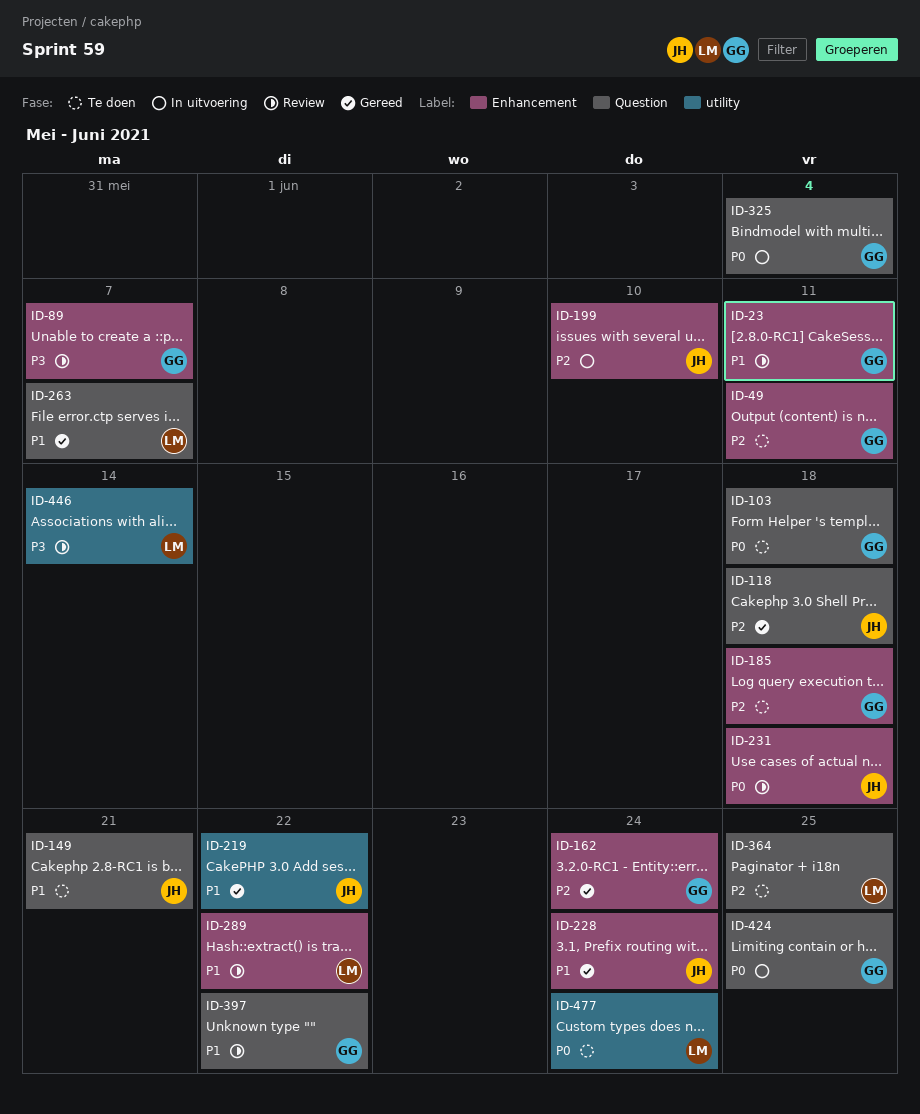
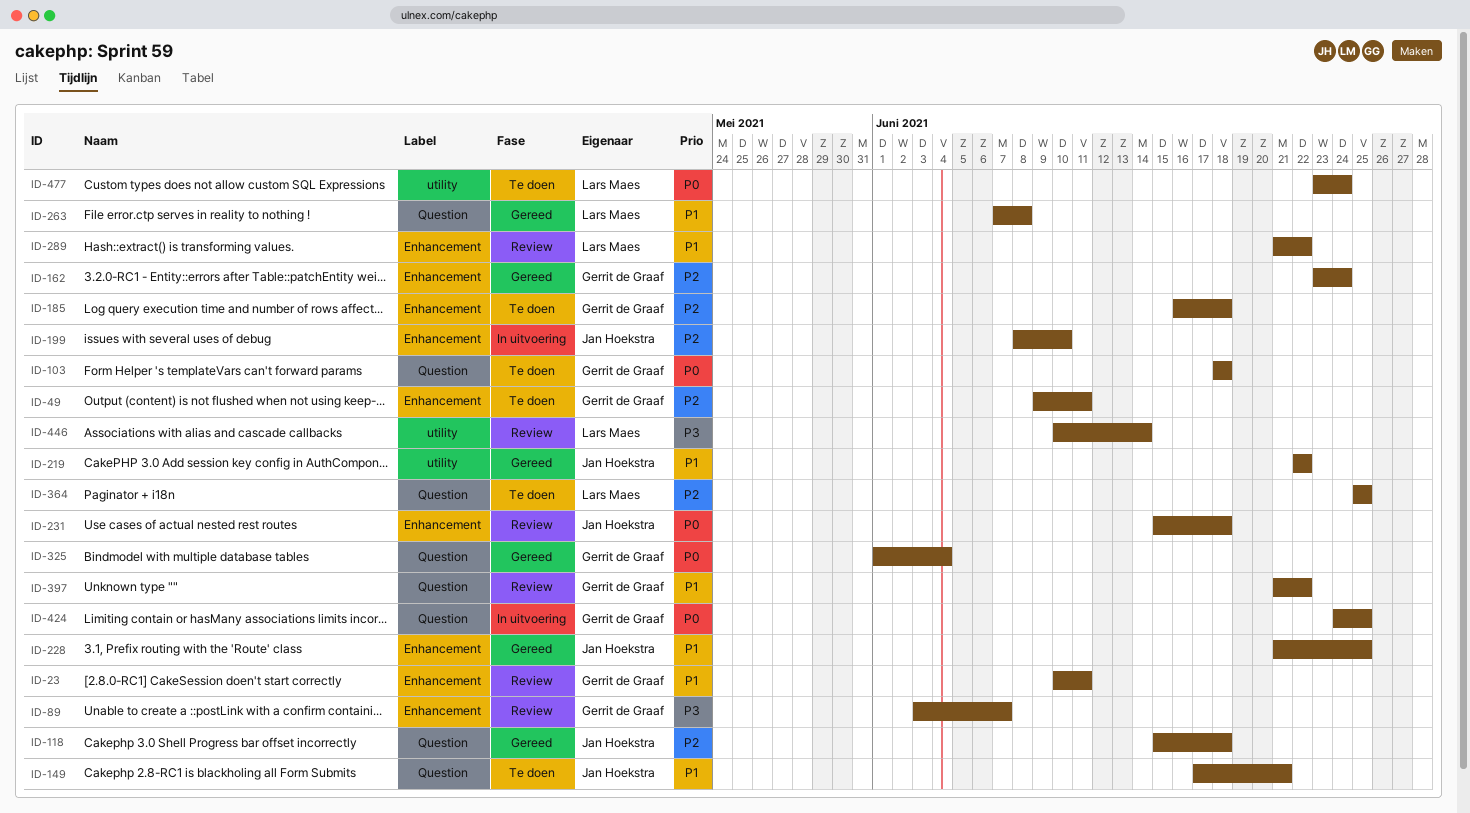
ID-228, due: Jun 24 -> Jun 25
ID-263, due: Jun 7 -> Jun 8
ID-325, status: In uitvoering -> Gereed

